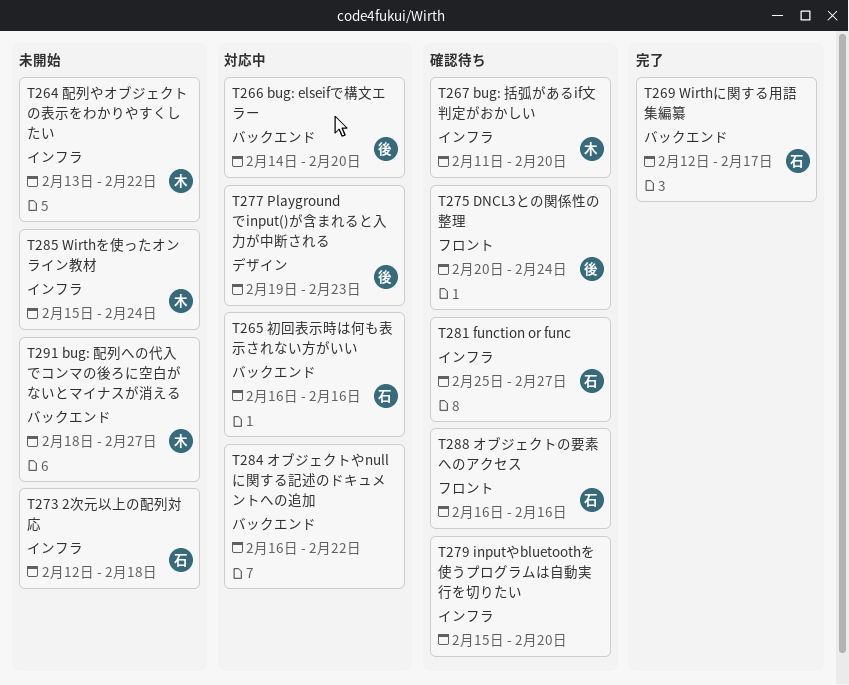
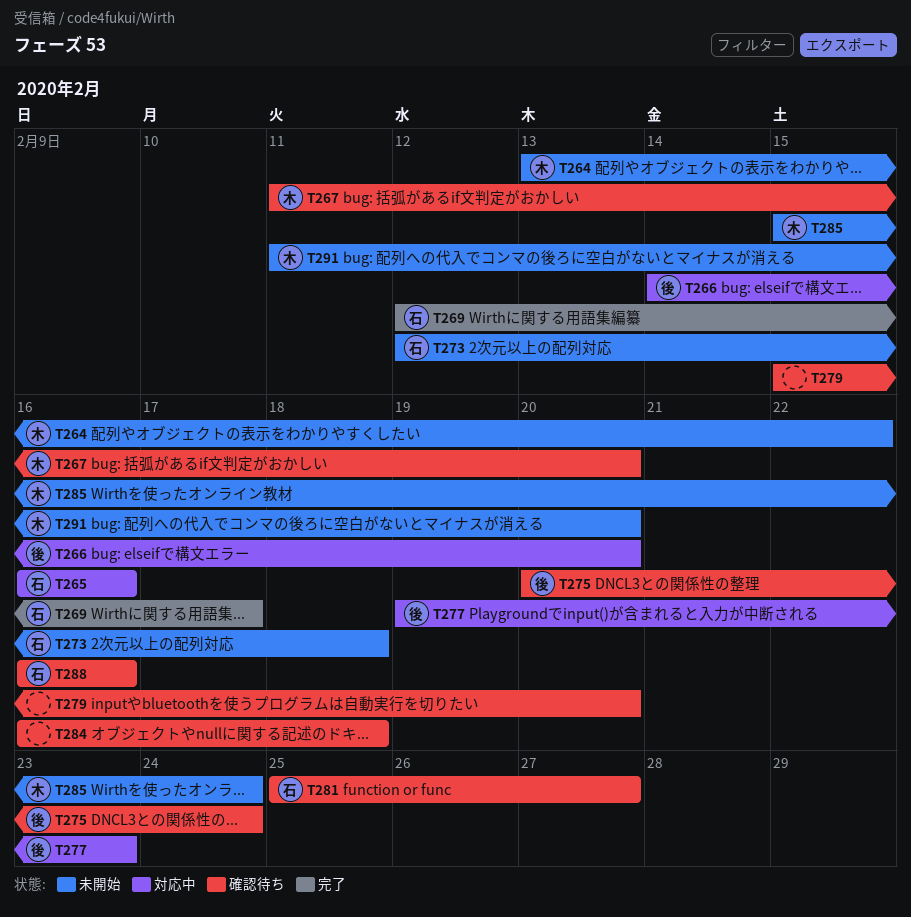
T284, status: 対応中 -> 確認待ち
T284, due: Feb 22 -> Feb 18
T291, start: Feb 18 -> Feb 11
T291, due: Feb 27 -> Feb 20

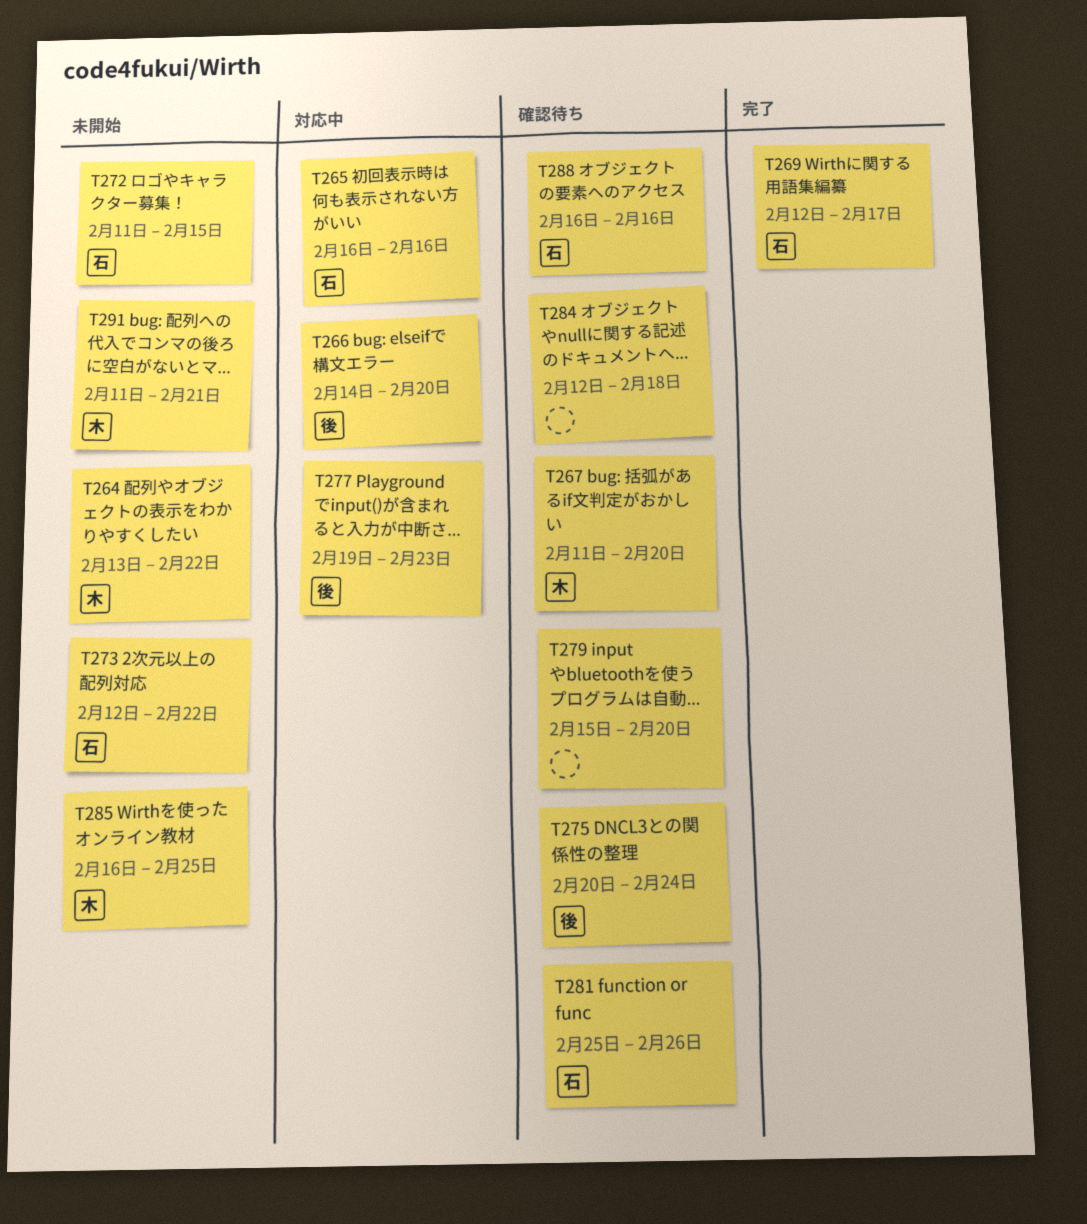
T272: none -> present
T273, due: Feb 18 -> Feb 22
T281, due: Feb 27 -> Feb 26
T284, start: Feb 16 -> Feb 12
T285, start: Feb 15 -> Feb 16
T285, due: Feb 24 -> Feb 25
T291, due: Feb 20 -> Feb 21

